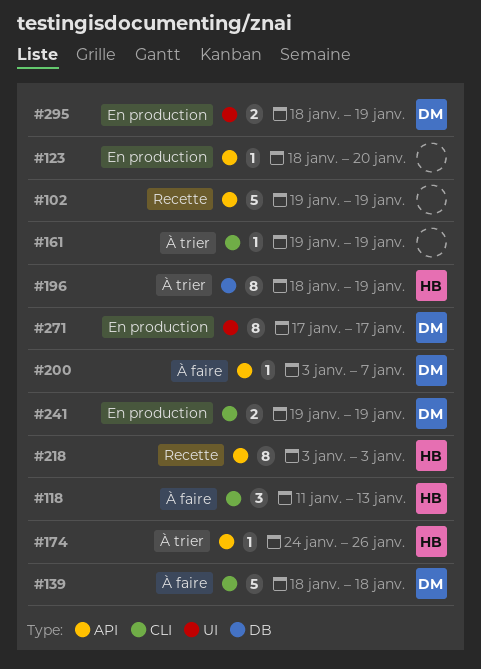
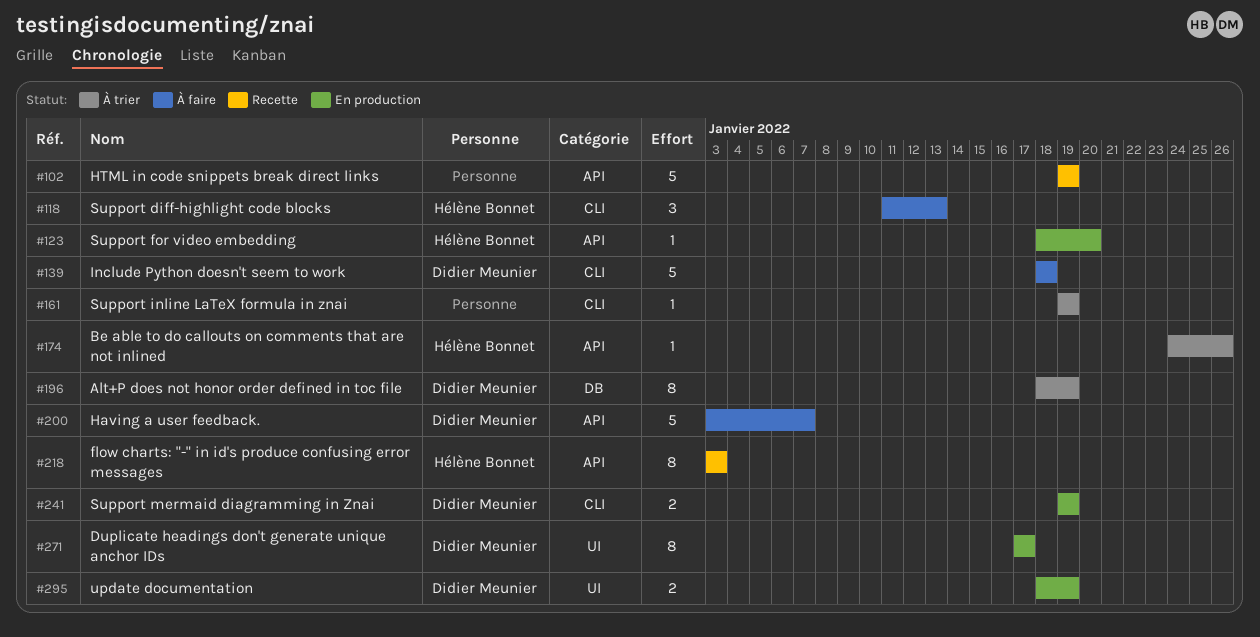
#123, owner: none -> Hélène Bonnet
#196, owner: Hélène Bonnet -> Didier Meunier
#200, estimate: 1 -> 5

